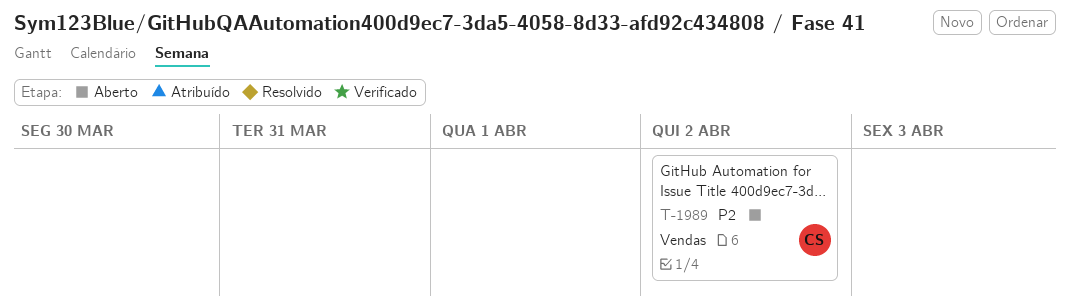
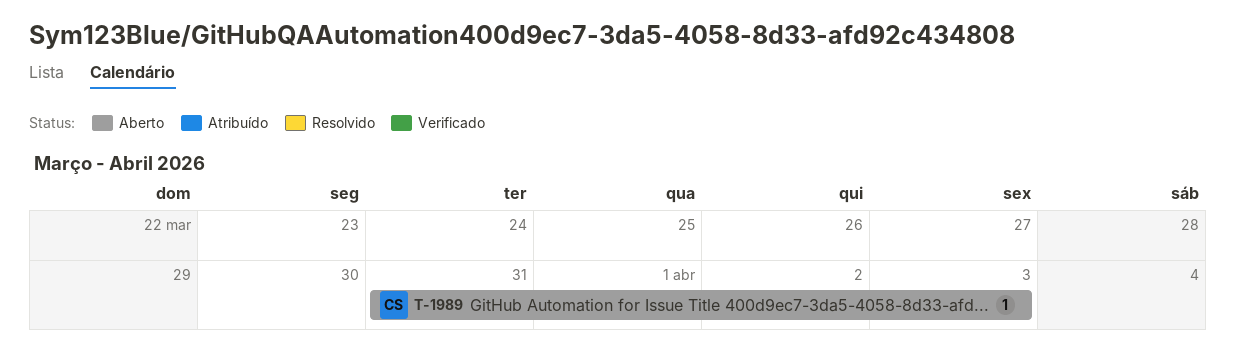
T-1989, due: Apr 2 -> Apr 3

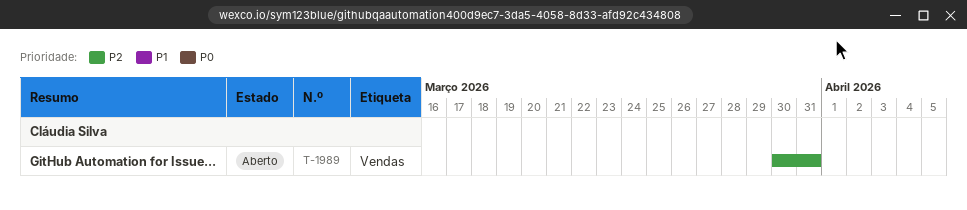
T-1989, start: Mar 31 -> Mar 30
T-1989, due: Apr 3 -> Mar 31

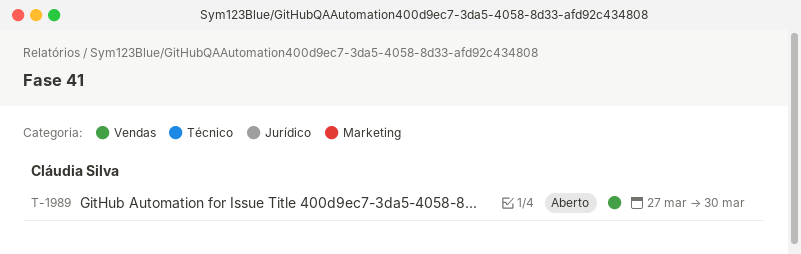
T-1989, start: Mar 30 -> Mar 27
T-1989, due: Mar 31 -> Mar 30

